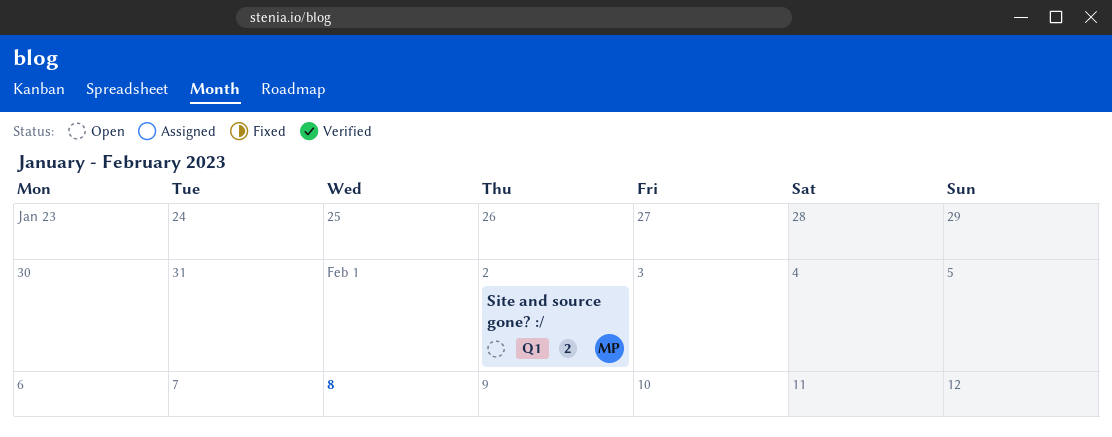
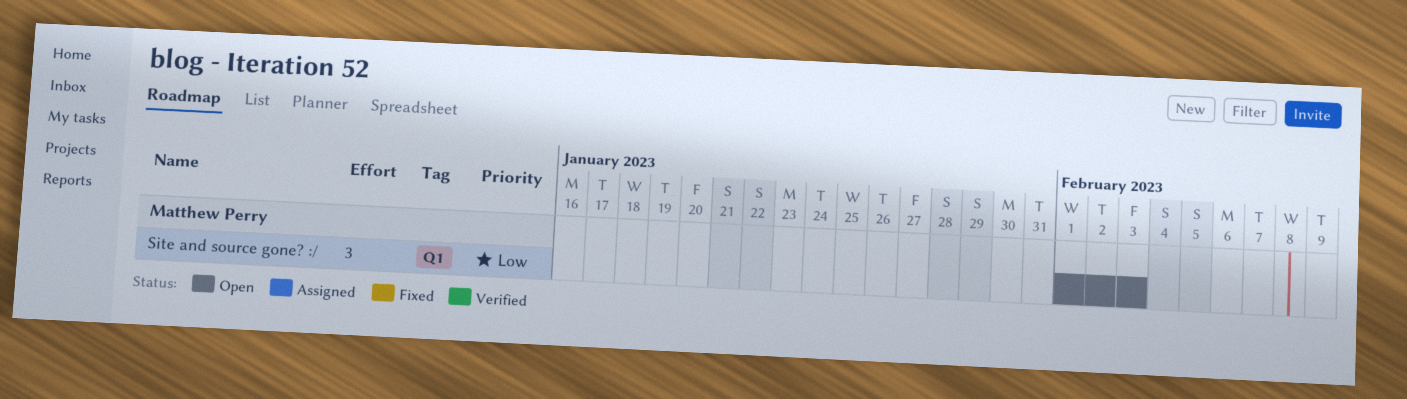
Site and source gone? :/, estimate: 2 -> 3
Site and source gone? :/, due: Feb 2 -> Feb 3

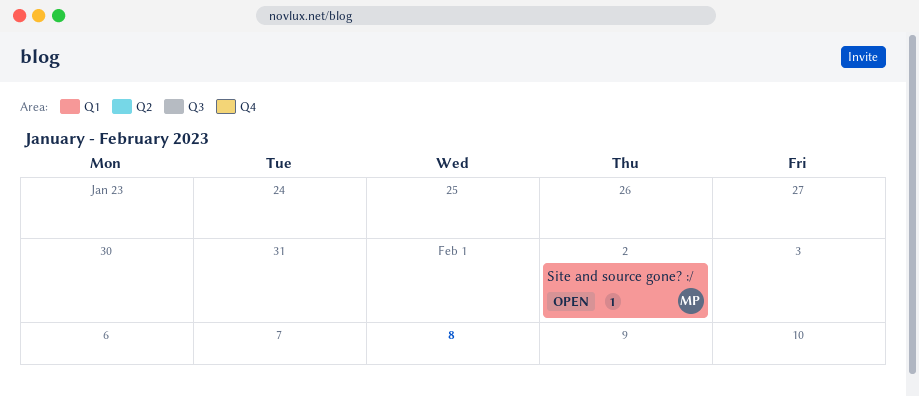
Site and source gone? :/, estimate: 3 -> 1
Site and source gone? :/, due: Feb 3 -> Feb 2

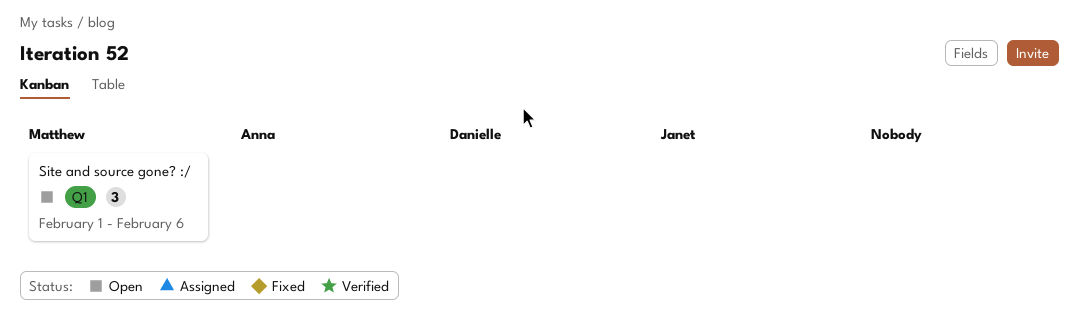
Site and source gone? :/, estimate: 1 -> 3
Site and source gone? :/, due: Feb 2 -> Feb 6

